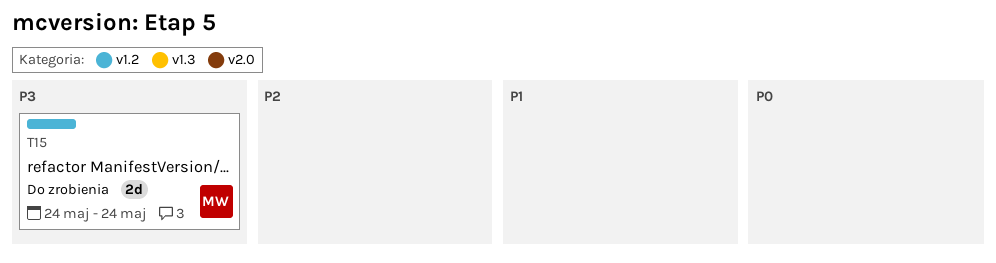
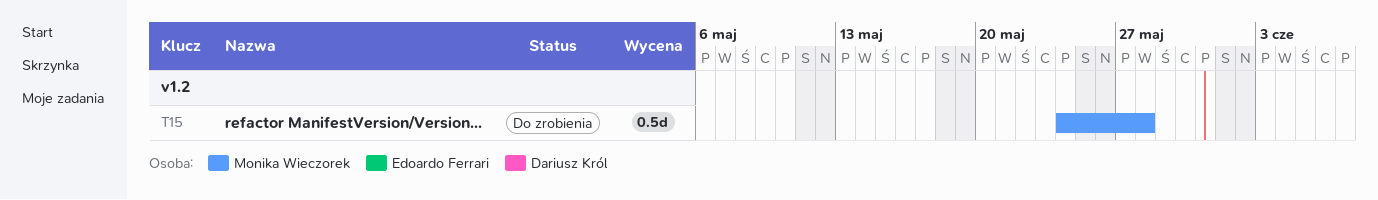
T15, estimate: 2d -> 0.5d
T15, due: May 24 -> May 28

